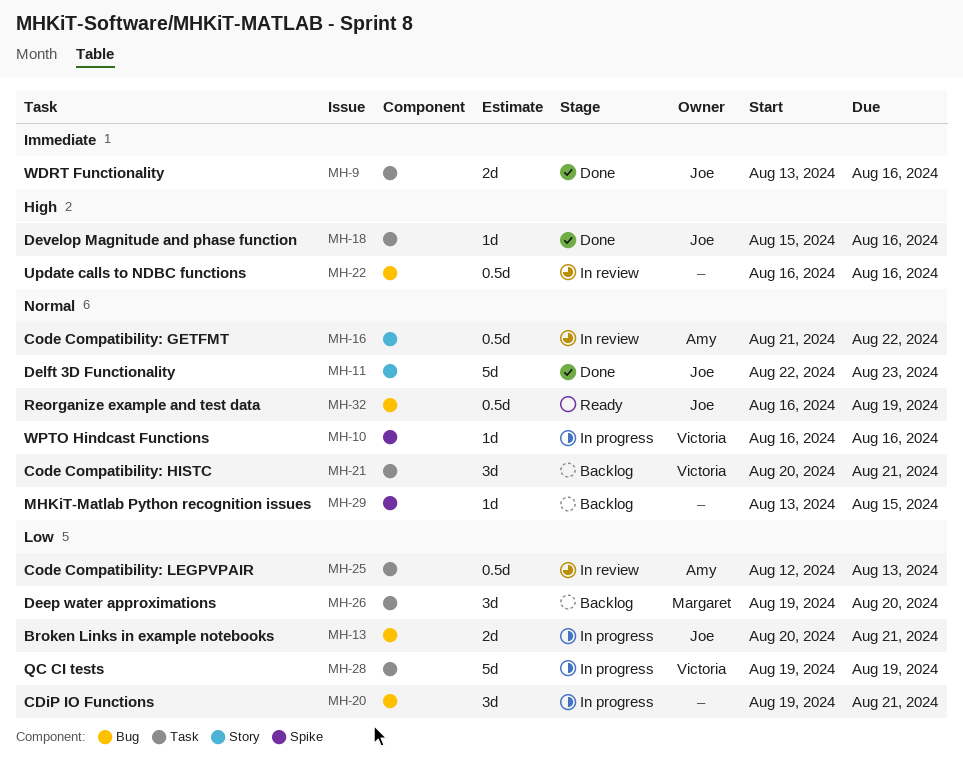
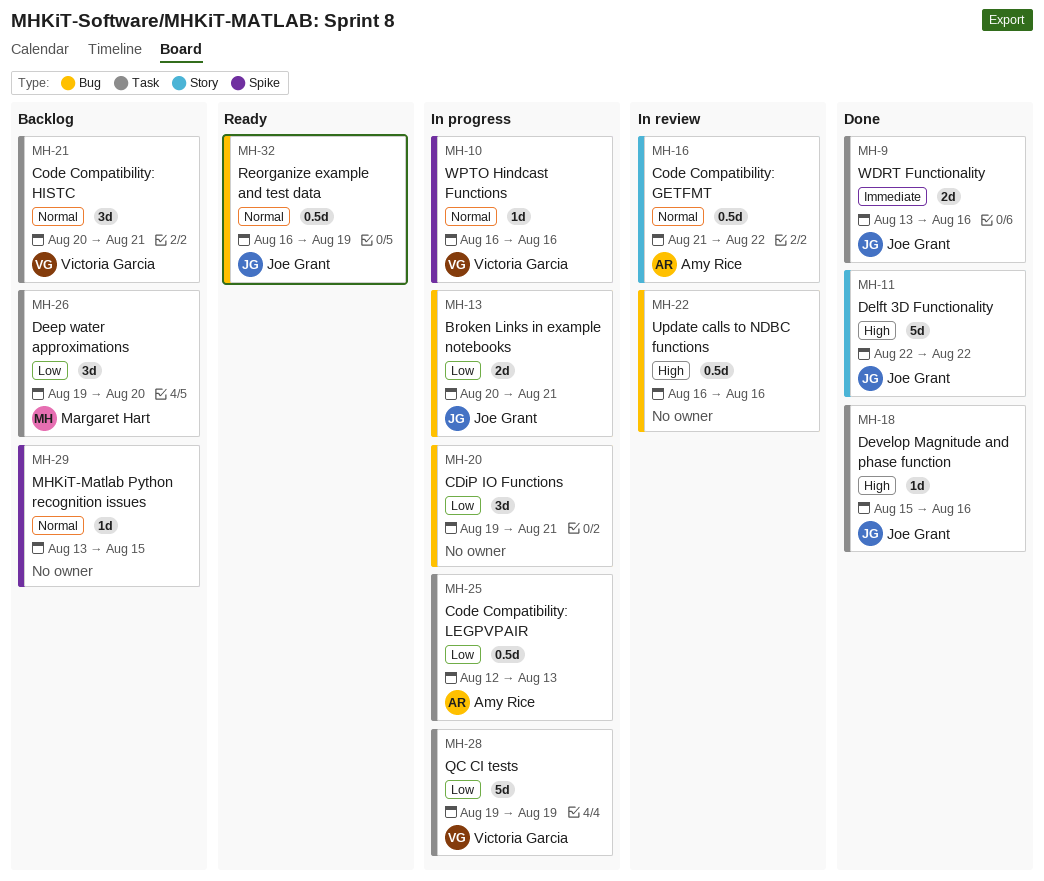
MH-11, priority: Normal -> High
MH-11, due: Aug 23 -> Aug 22
MH-25, status: In review -> In progress

